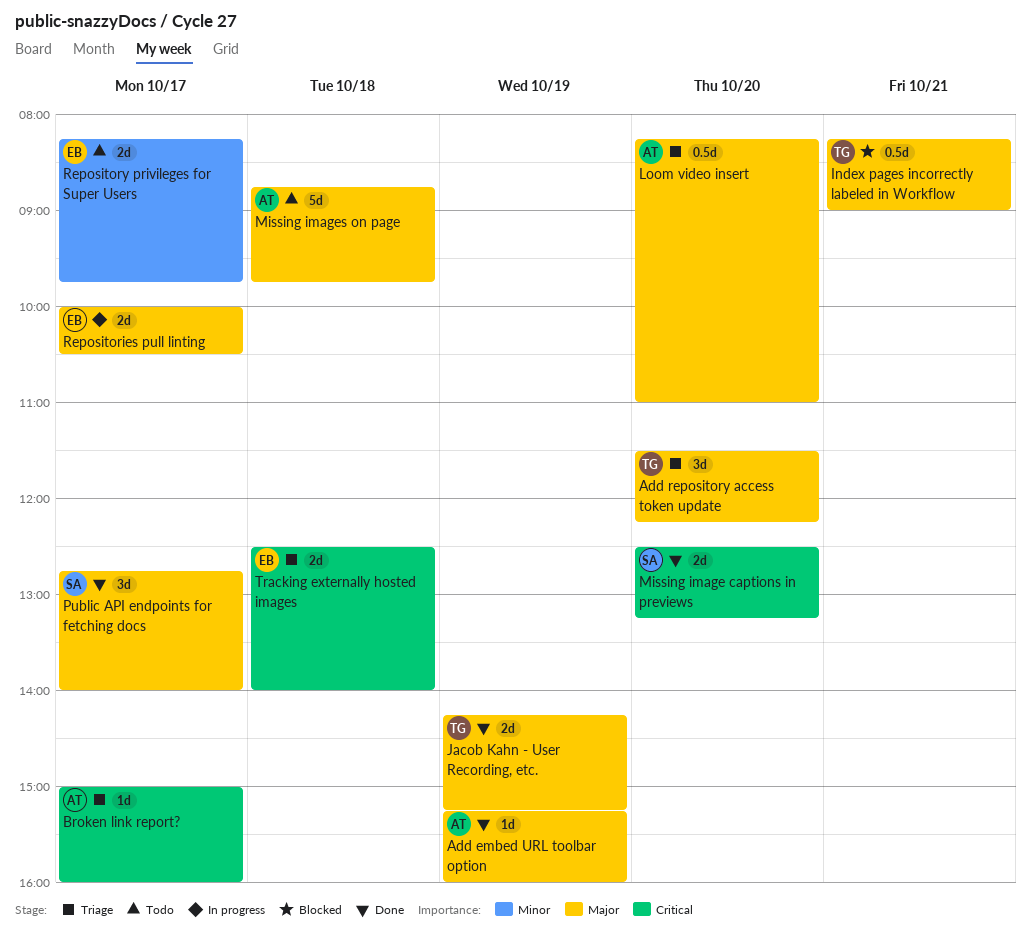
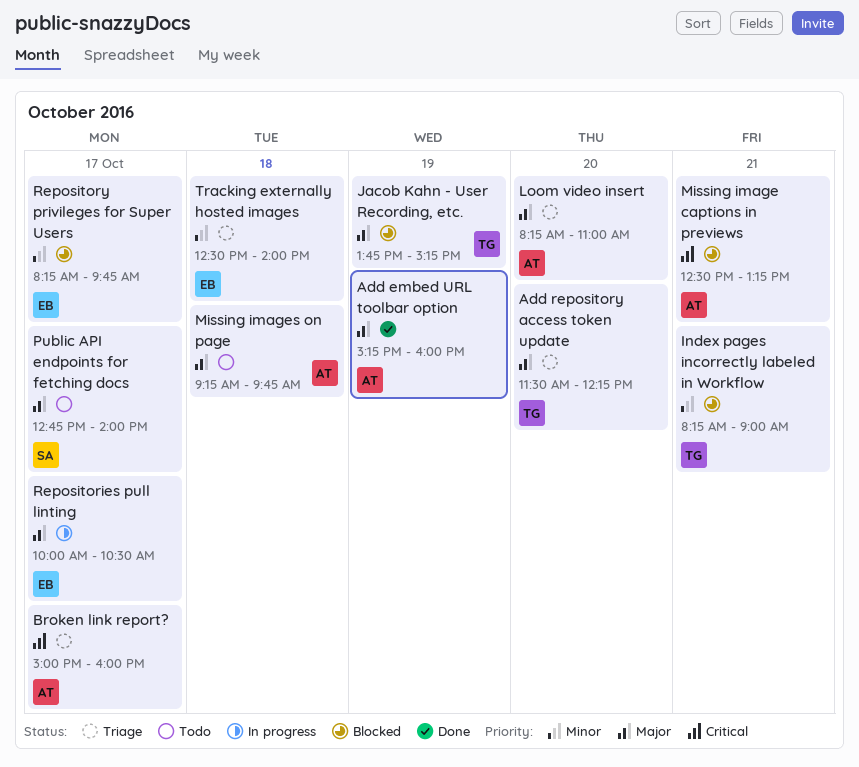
Index pages incorrectly labeled in Workflow, priority: Major -> Minor
Jacob Kahn - User Recording, etc., status: Done -> Blocked
Jacob Kahn - User Recording, etc., begins: 14:15 -> 13:45
Missing image captions in previews, status: Done -> Blocked
Missing image captions in previews, owner: SA -> AT
Missing image captions in previews, day: Oct 20 -> Oct 21
Missing images on page, begins: 08:45 -> 09:15
Public API endpoints for fetching docs, status: Done -> Todo
Repository privileges for Super Users, status: Todo -> Blocked
Tracking externally hosted images, priority: Critical -> Minor

